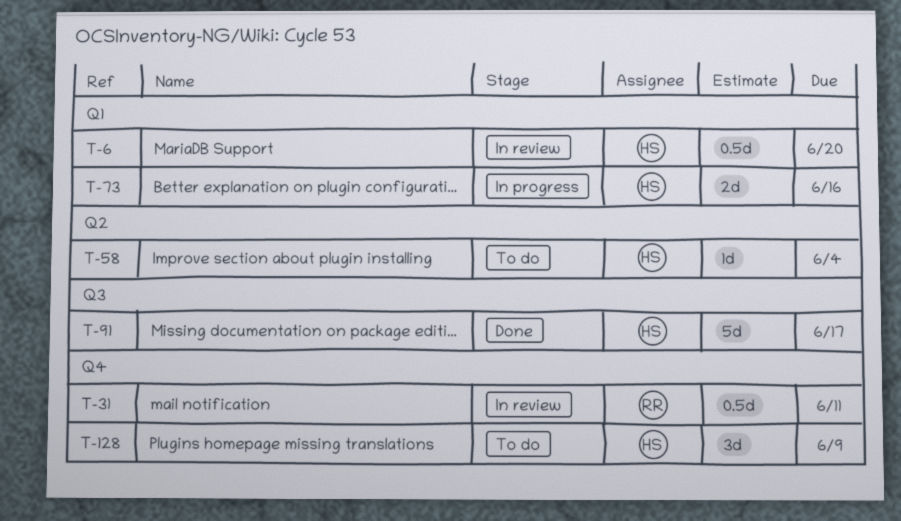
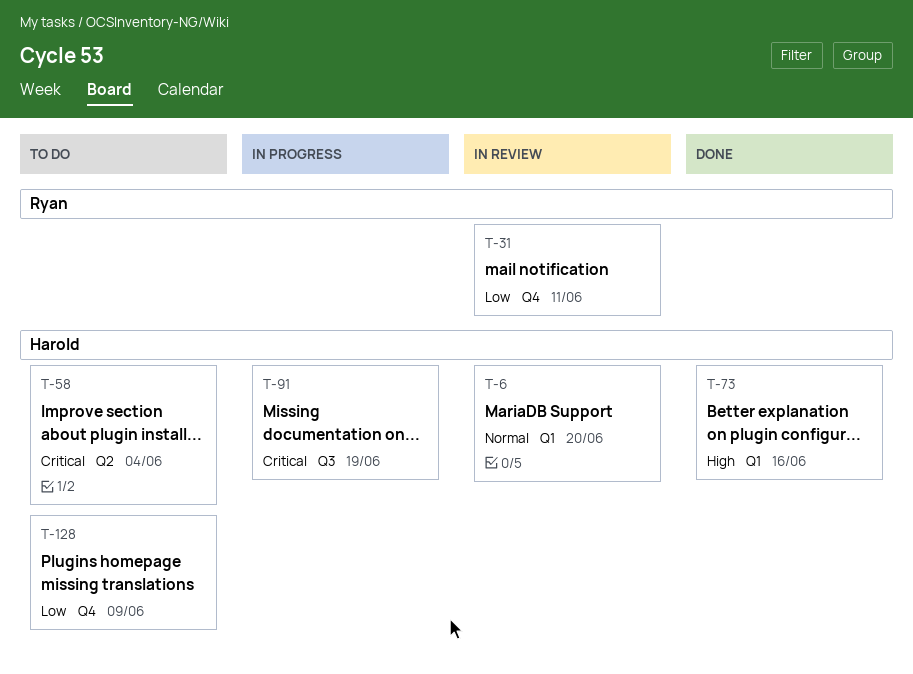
T-73, status: In progress -> Done
T-91, status: Done -> In progress
T-91, due: Jun 17 -> Jun 19

